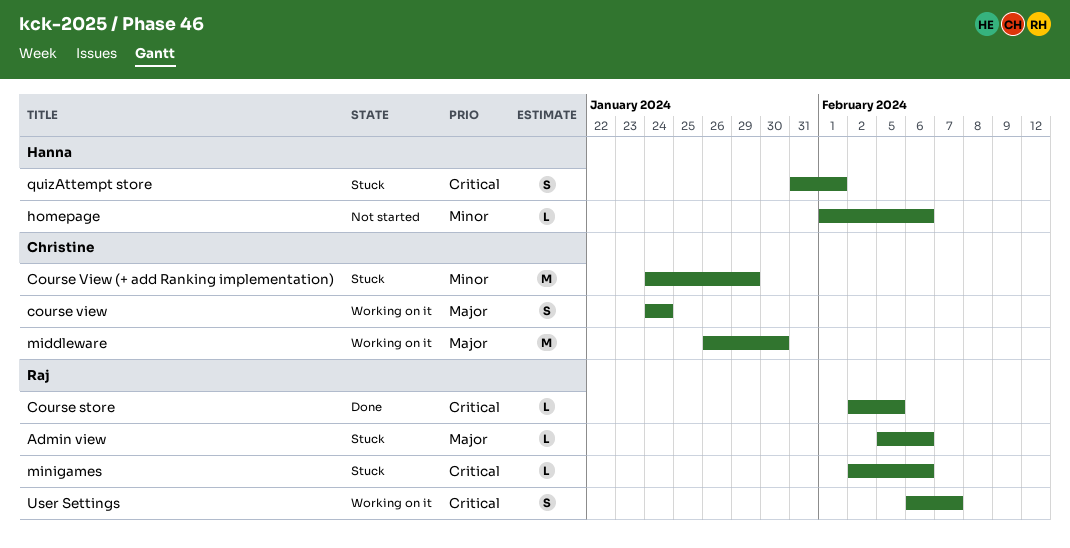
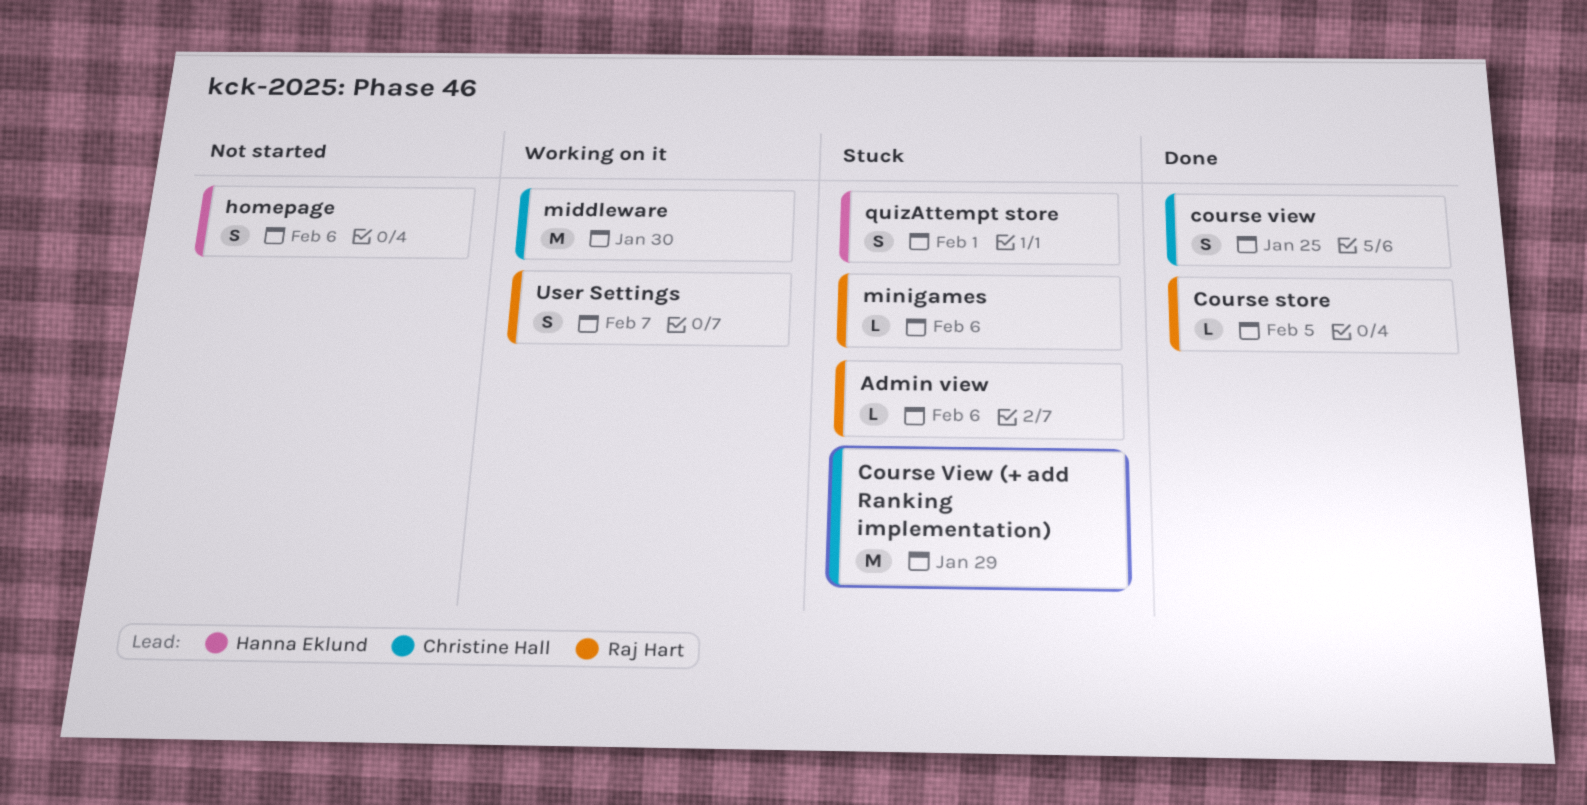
course view, status: Working on it -> Done
course view, due: Jan 24 -> Jan 25
homepage, estimate: L -> S

